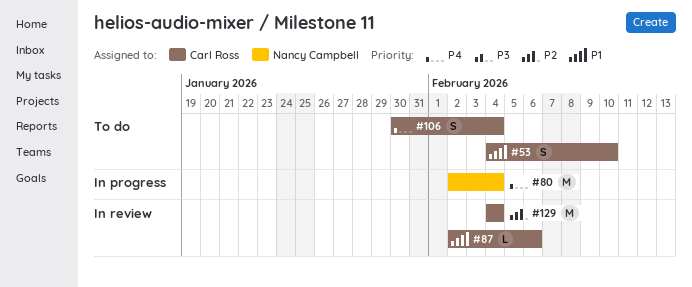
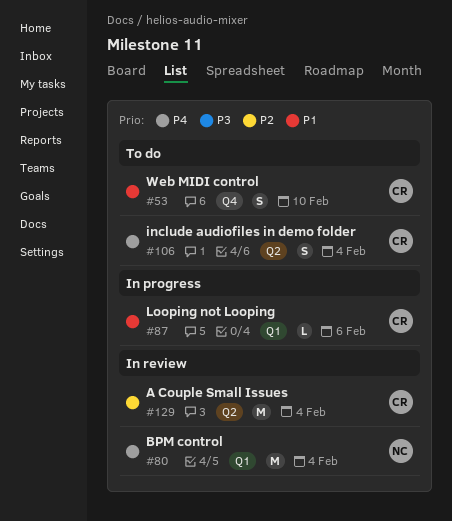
#80, status: In progress -> In review
#87, status: In review -> In progress

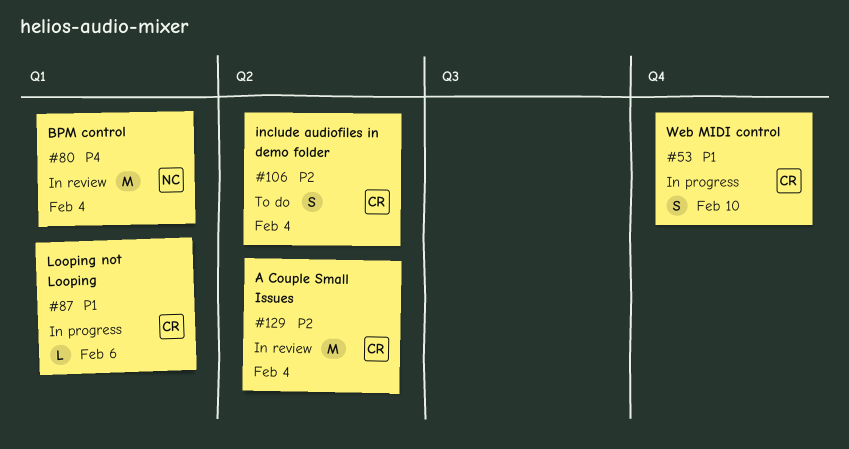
#53, status: To do -> In progress
#106, priority: P4 -> P2

